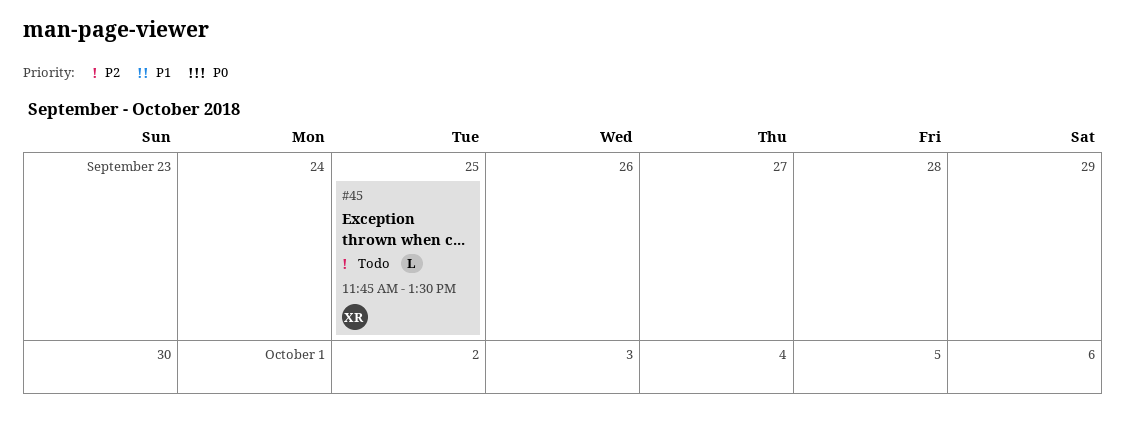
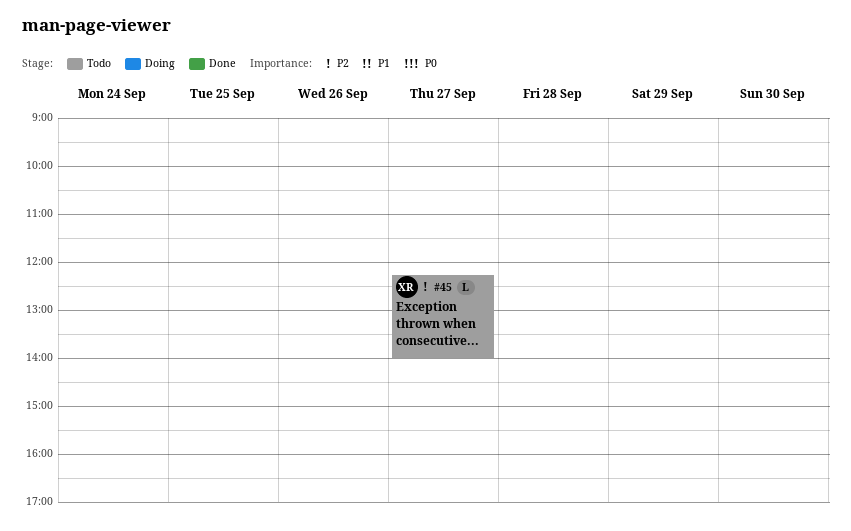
#45, day: Sep 25 -> Sep 27
#45, begins: 11:45 -> 12:15
#45, ends: 13:30 -> 14:00

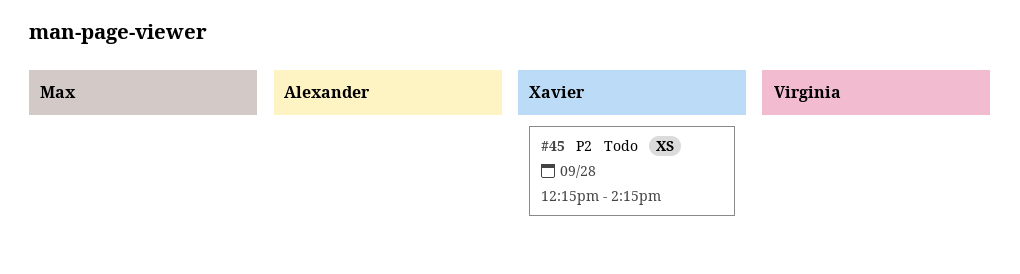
#45, estimate: L -> XS
#45, day: Sep 27 -> Sep 28
#45, ends: 14:00 -> 14:15

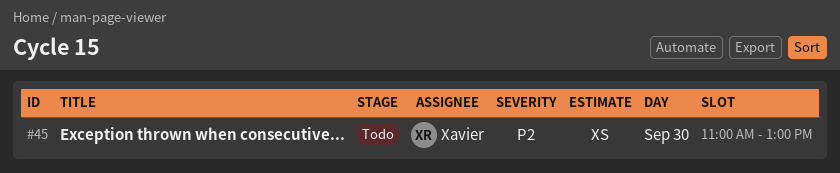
#45, day: Sep 28 -> Sep 30
#45, begins: 12:15 -> 11:00
#45, ends: 14:15 -> 13:00

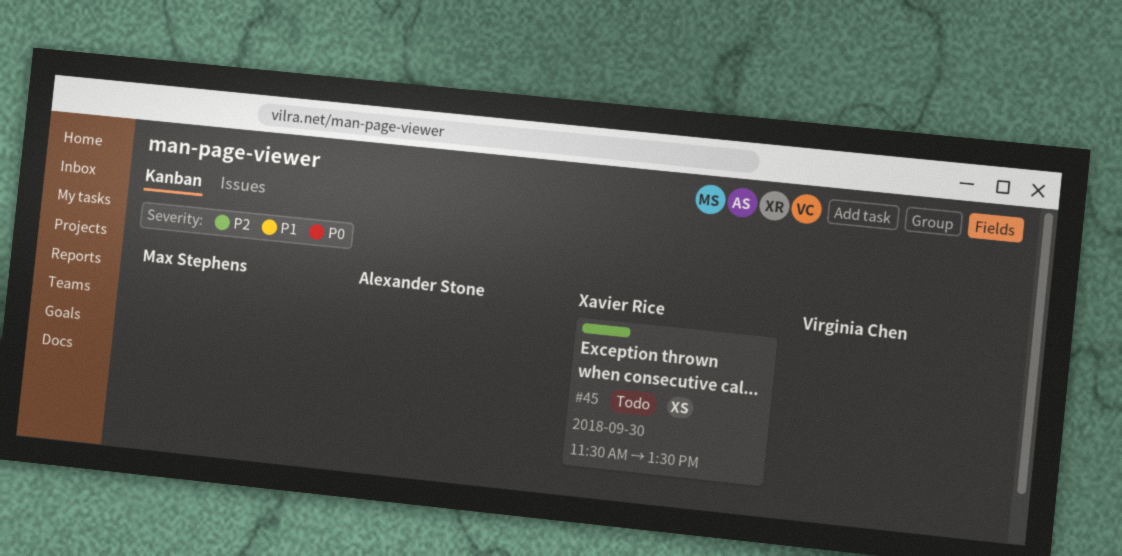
#45, begins: 11:00 -> 11:30
#45, ends: 13:00 -> 13:30

